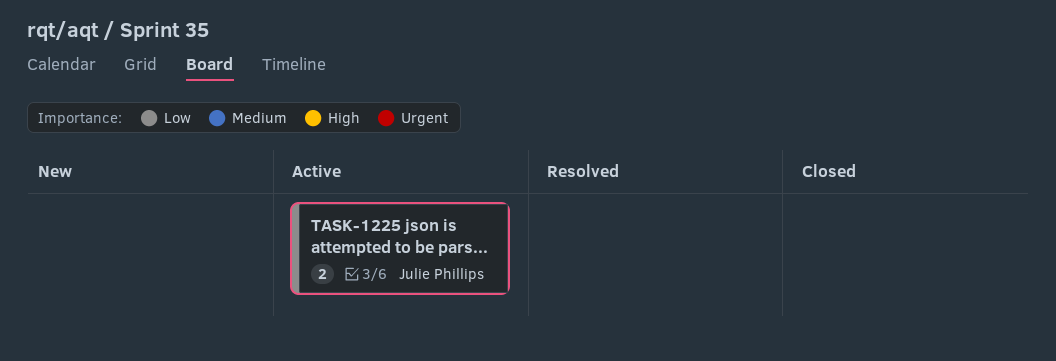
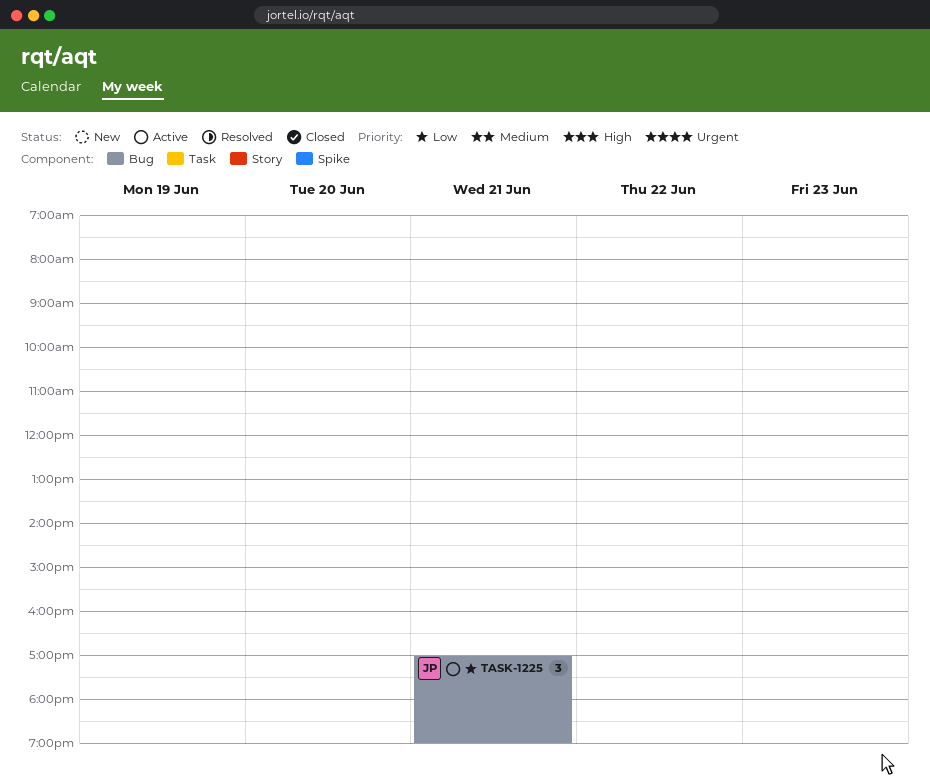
TASK-1225, estimate: 2 -> 3

